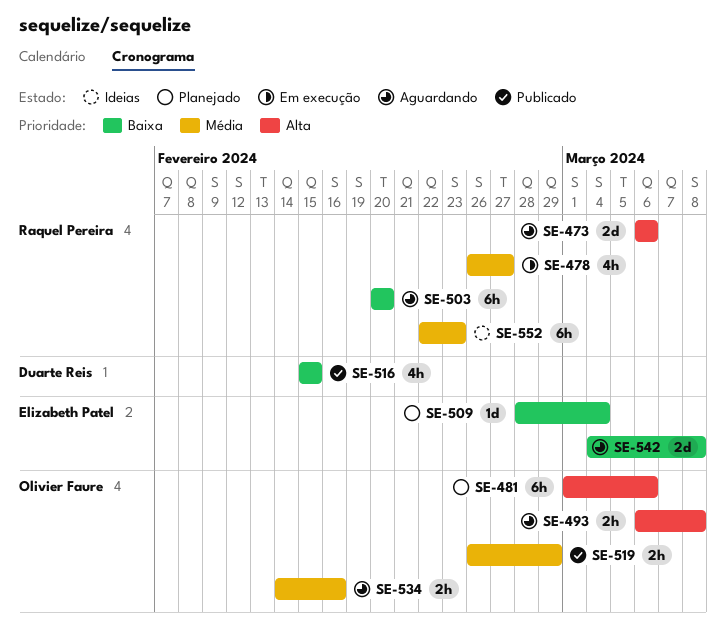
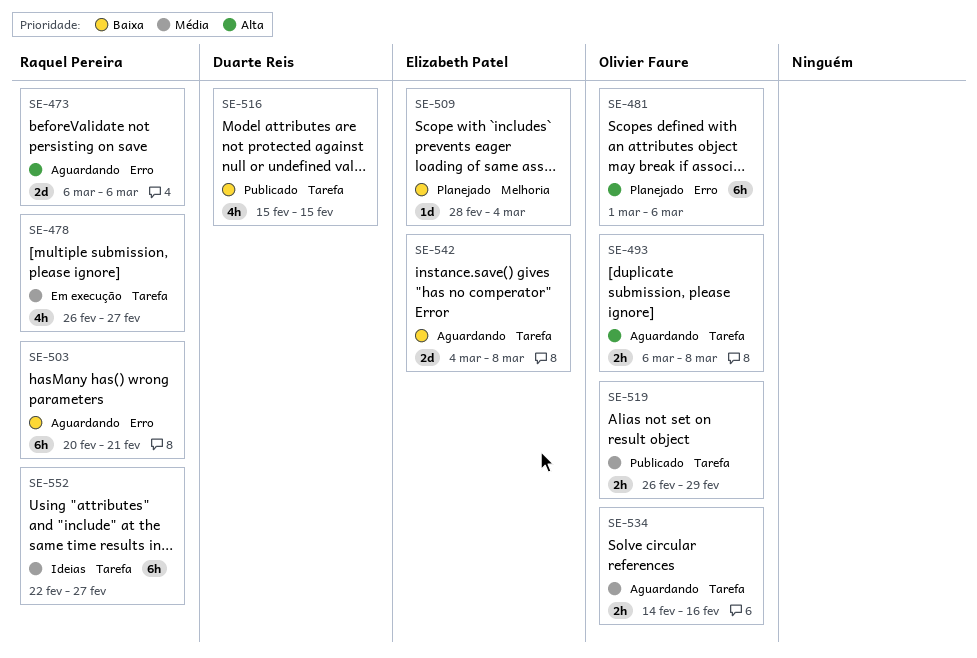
SE-503, due: Feb 20 -> Feb 21
SE-552, due: Feb 23 -> Feb 27

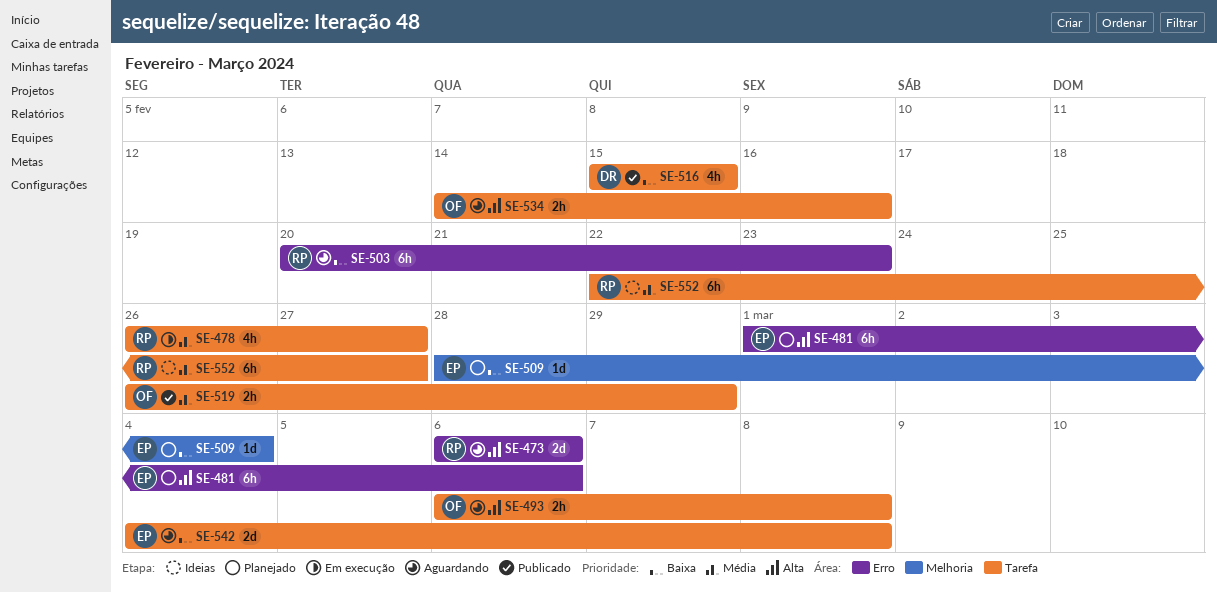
SE-481, owner: Olivier Faure -> Elizabeth Patel
SE-503, due: Feb 21 -> Feb 23
SE-534, priority: Média -> Alta

